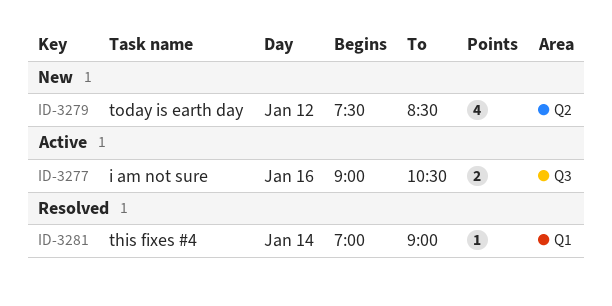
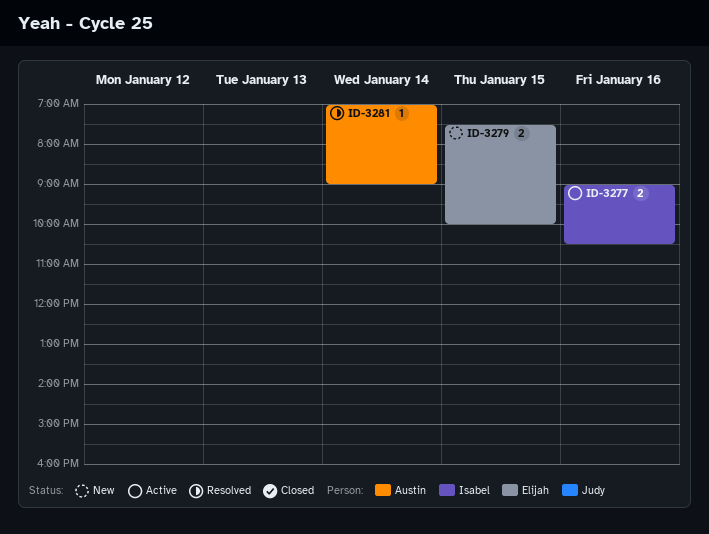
ID-3279, estimate: 4 -> 2
ID-3279, day: Jan 12 -> Jan 15
ID-3279, ends: 08:30 -> 10:00

